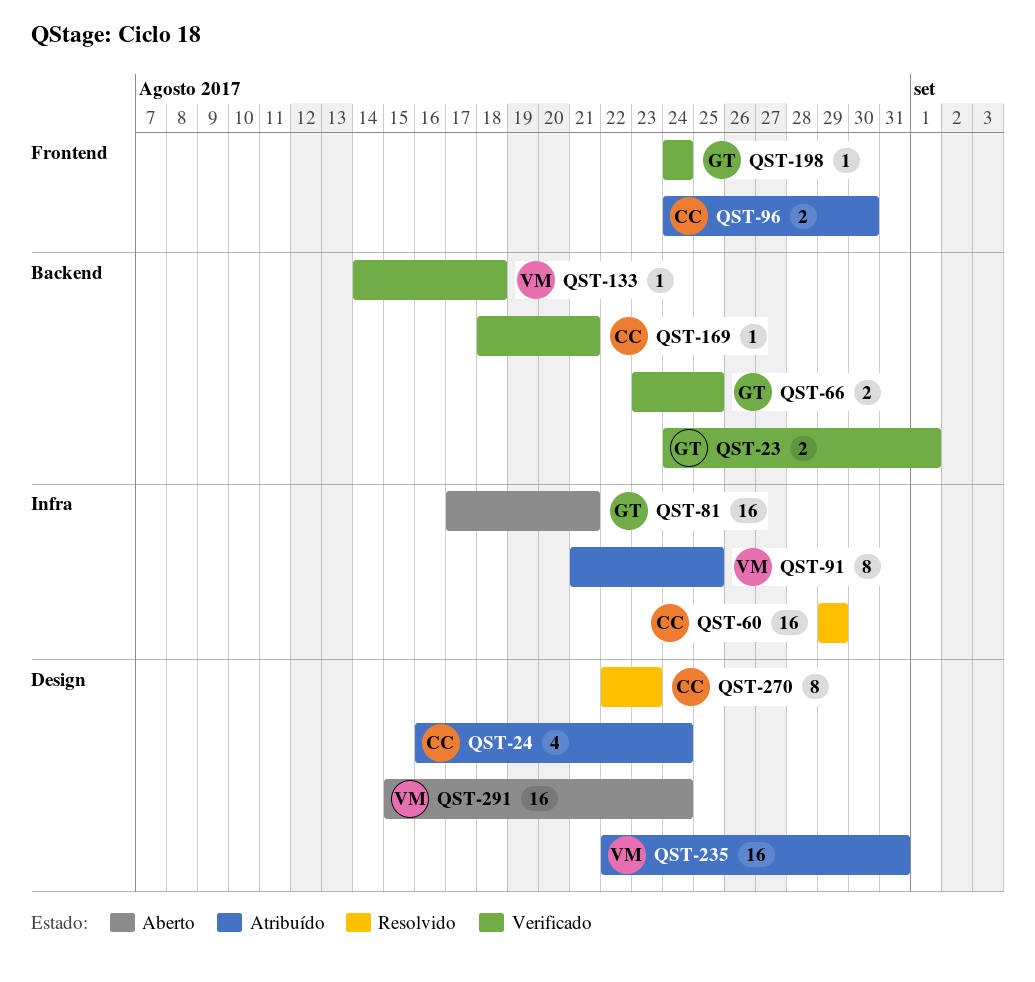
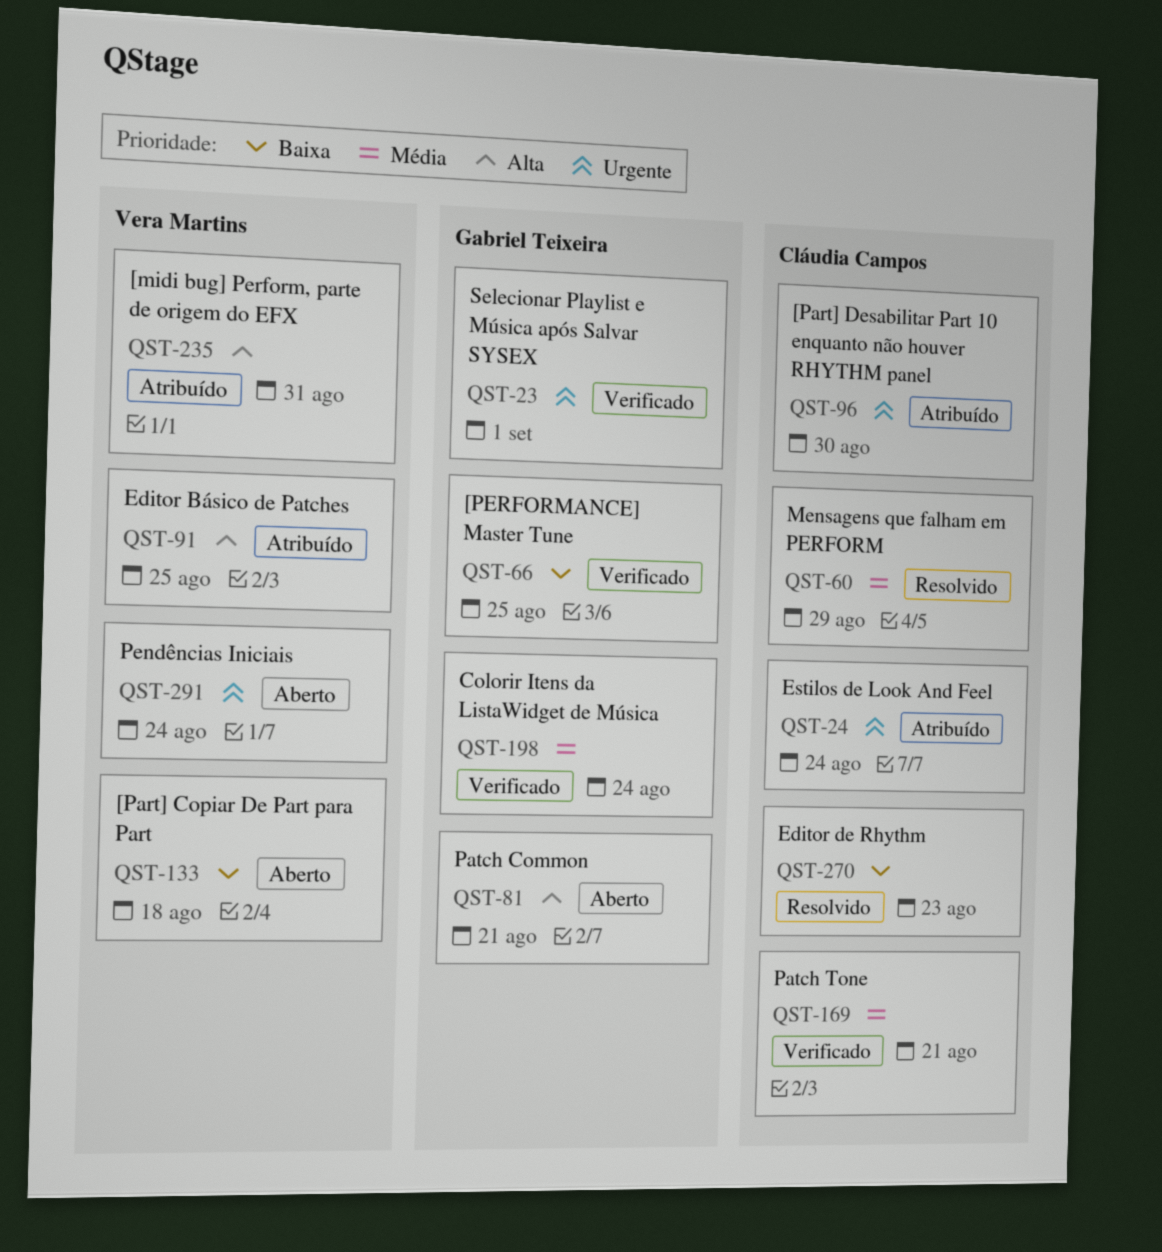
QST-133, status: Verificado -> Aberto

